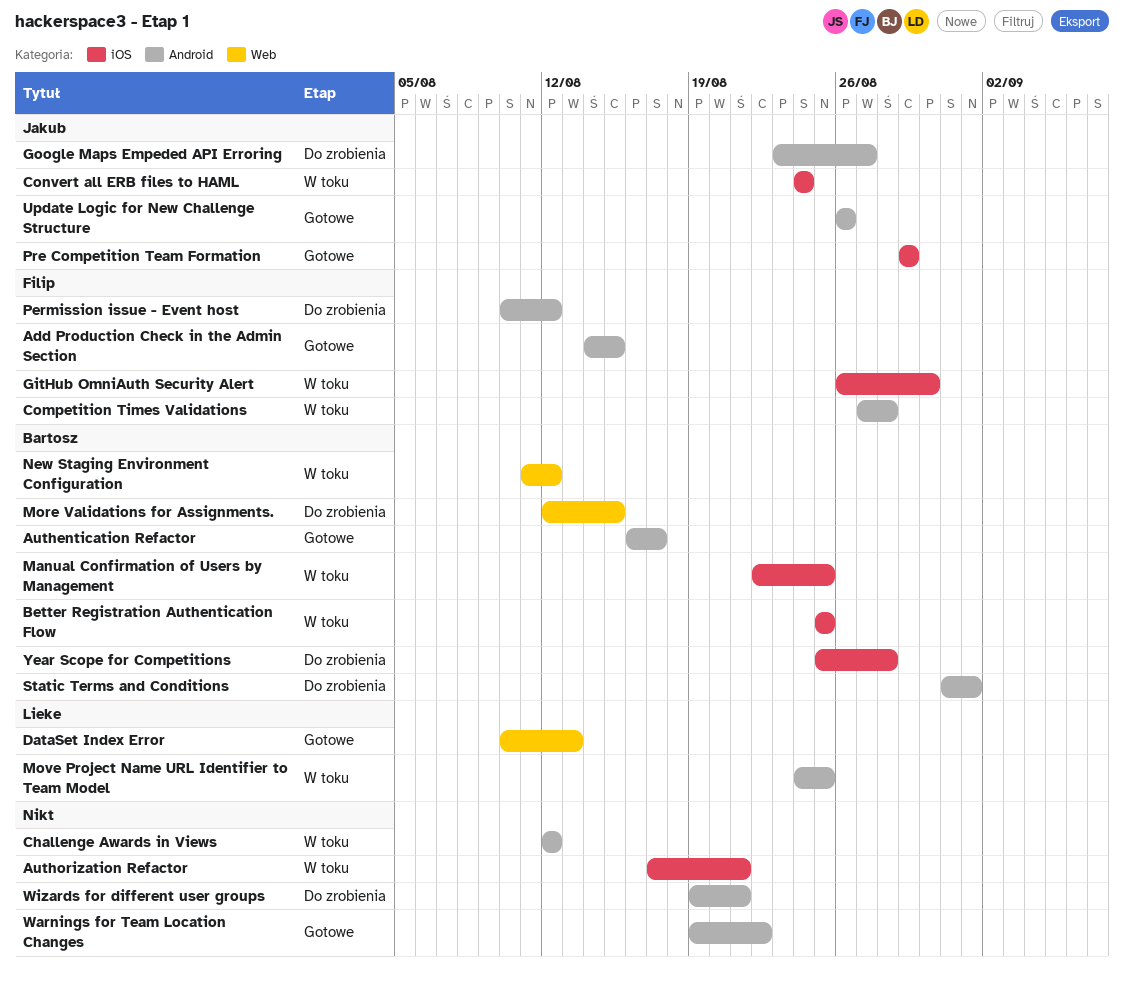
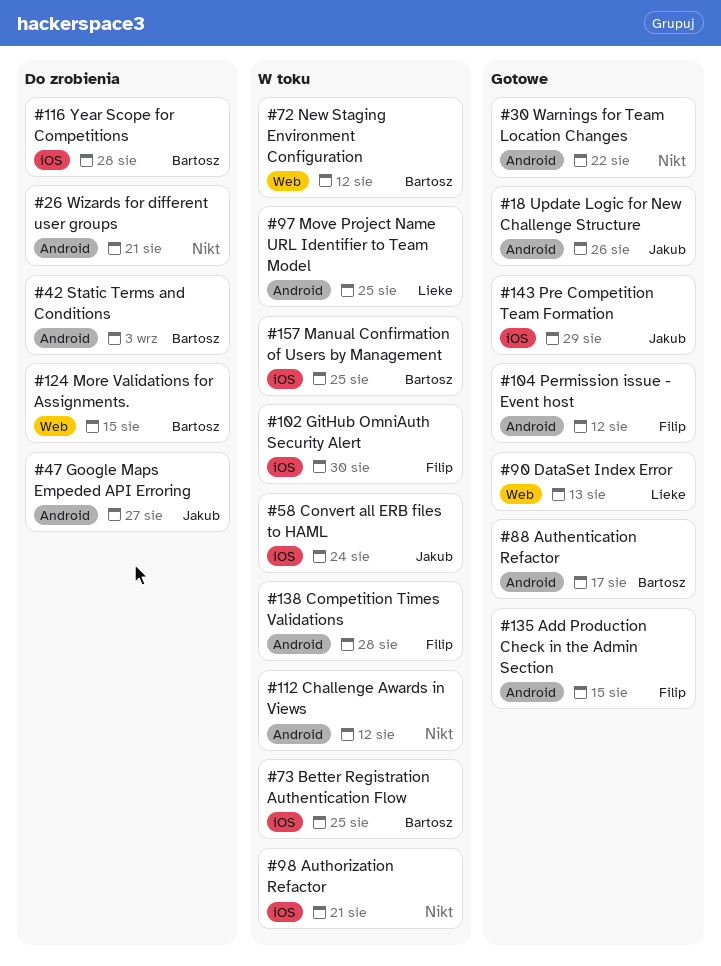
Permission issue - Event host, status: Do zrobienia -> Gotowe
Static Terms and Conditions, due: Sep 1 -> Sep 3

